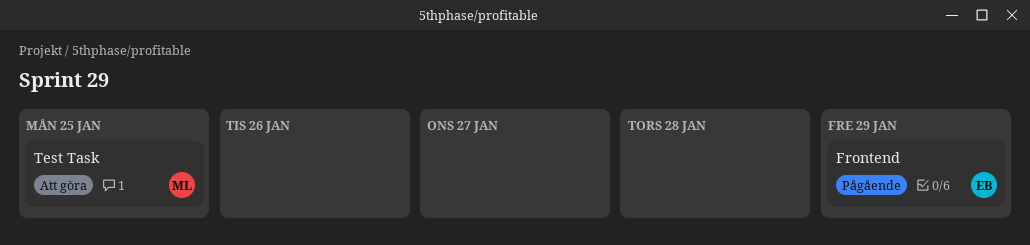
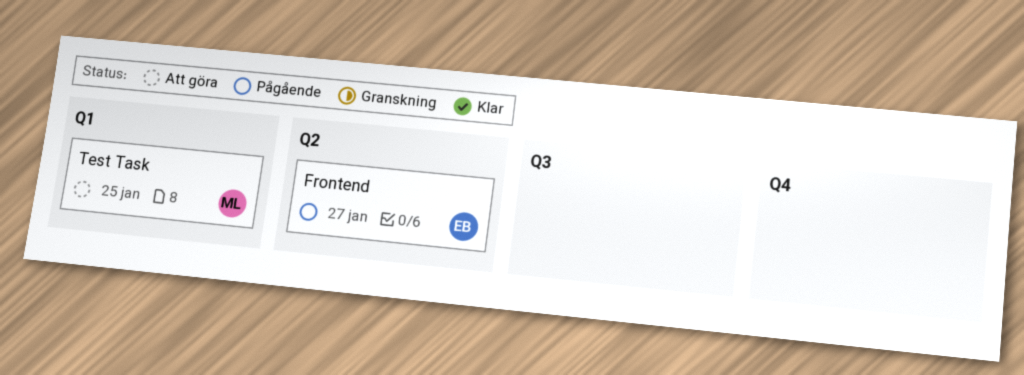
Frontend, due: Jan 29 -> Jan 27

